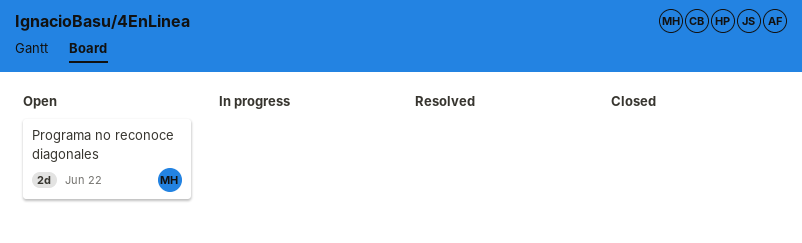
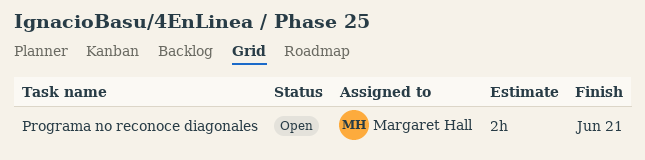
Programa no reconoce diagonales, estimate: 2d -> 2h
Programa no reconoce diagonales, due: Jun 22 -> Jun 21

